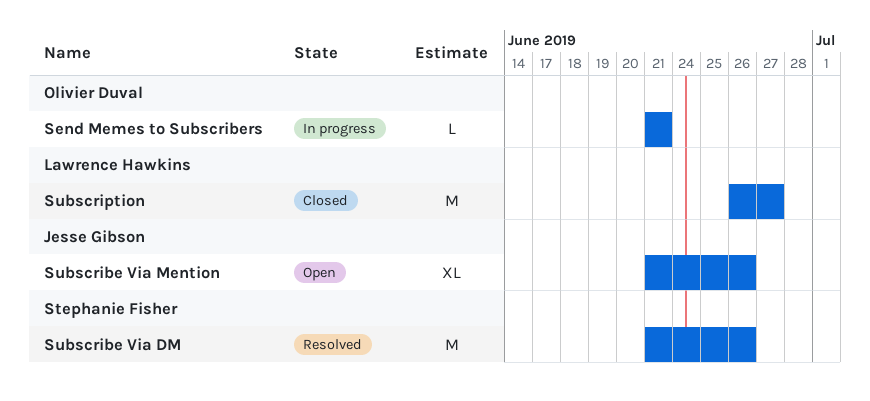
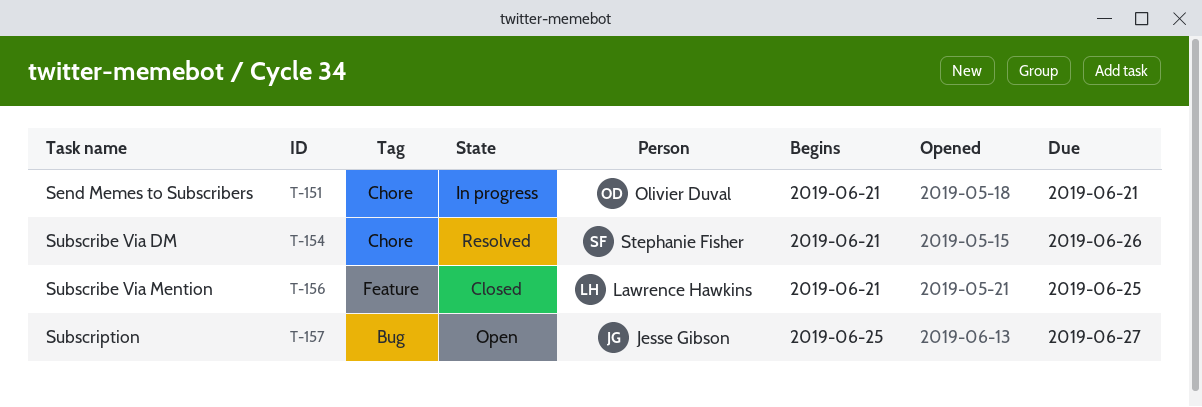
Subscribe Via Mention, status: Open -> Closed
Subscribe Via Mention, owner: Jesse Gibson -> Lawrence Hawkins
Subscribe Via Mention, due: Jun 26 -> Jun 25
Subscription, status: Closed -> Open
Subscription, owner: Lawrence Hawkins -> Jesse Gibson
Subscription, start: Jun 26 -> Jun 25

